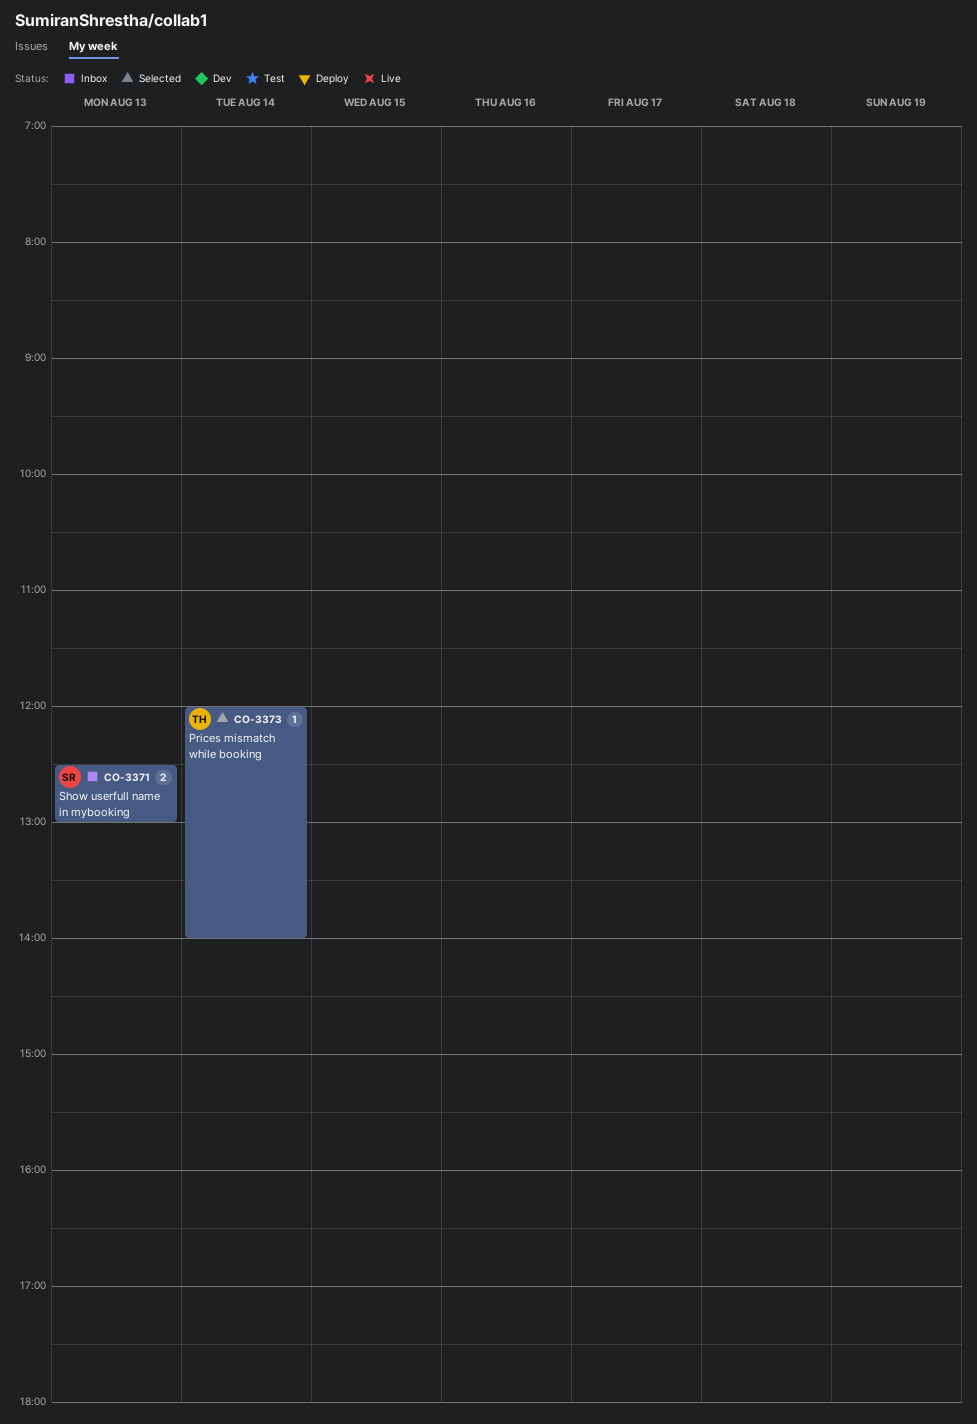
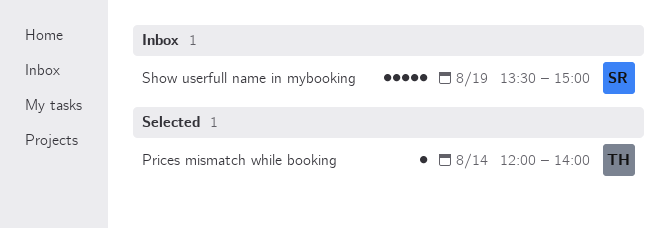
Show userfull name in mybooking, estimate: 2 -> 5
Show userfull name in mybooking, day: Aug 13 -> Aug 19
Show userfull name in mybooking, begins: 12:30 -> 13:30
Show userfull name in mybooking, ends: 13:00 -> 15:00

